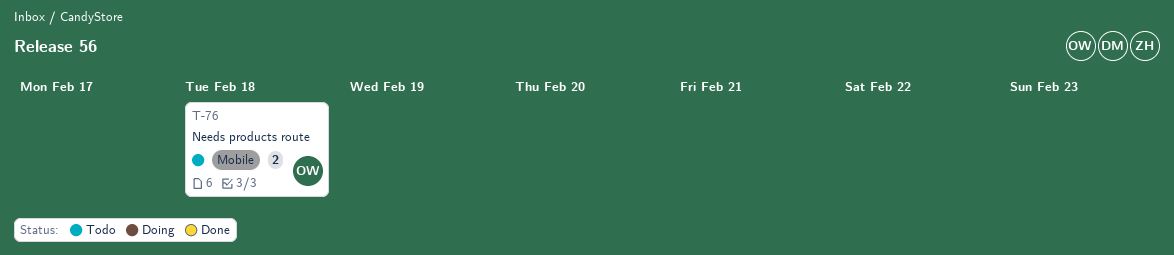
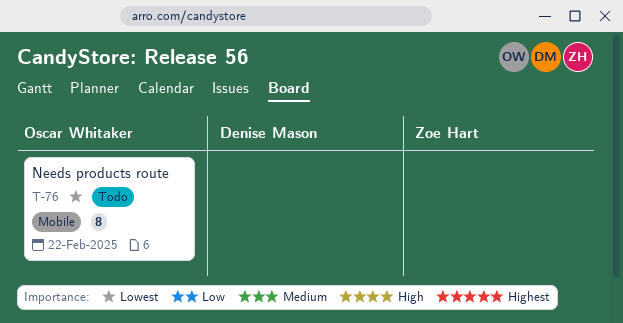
T-76, estimate: 2 -> 8
T-76, due: Feb 18 -> Feb 22

